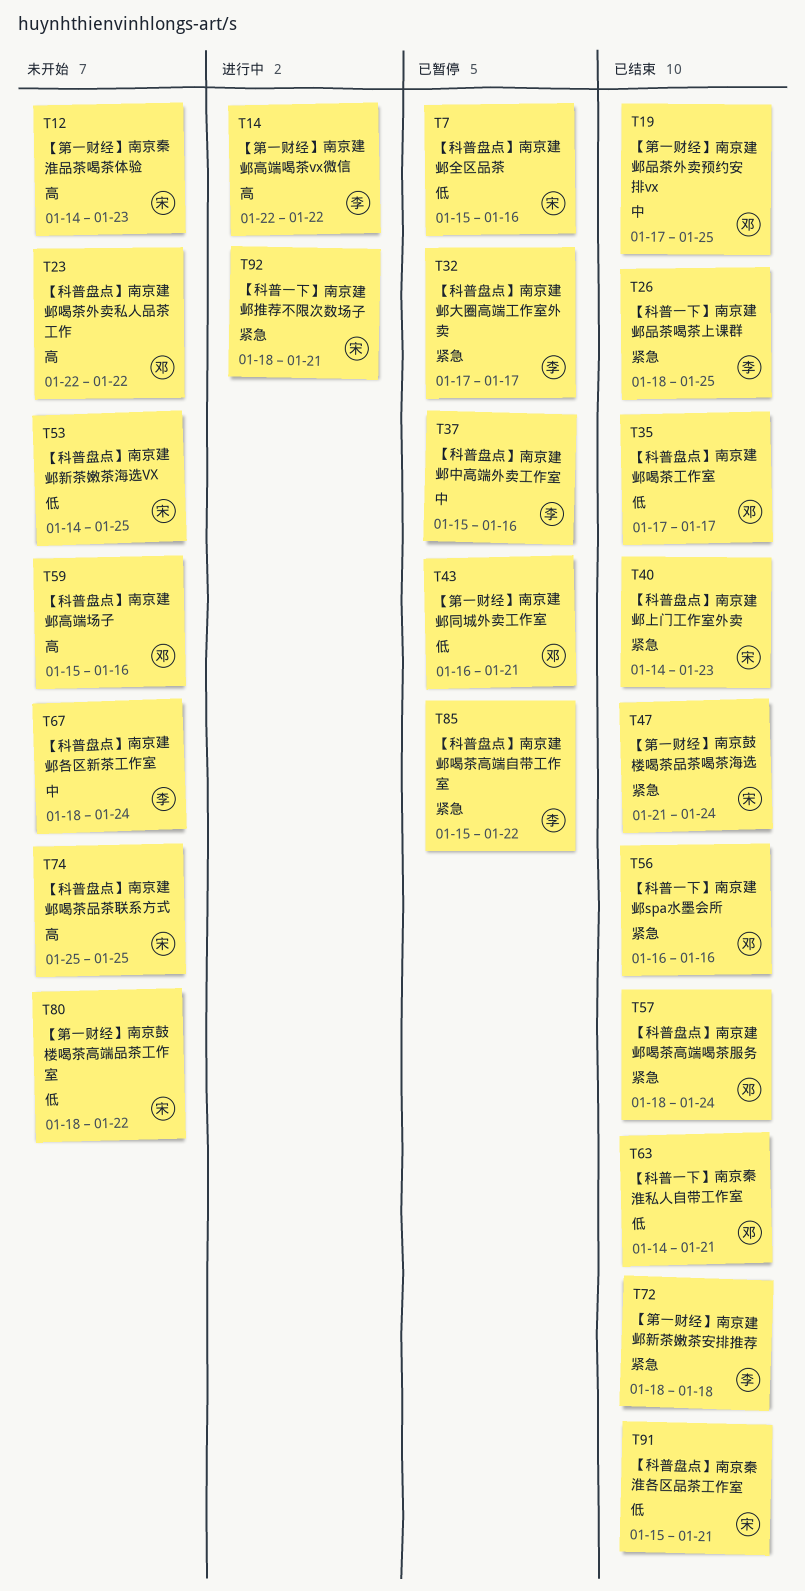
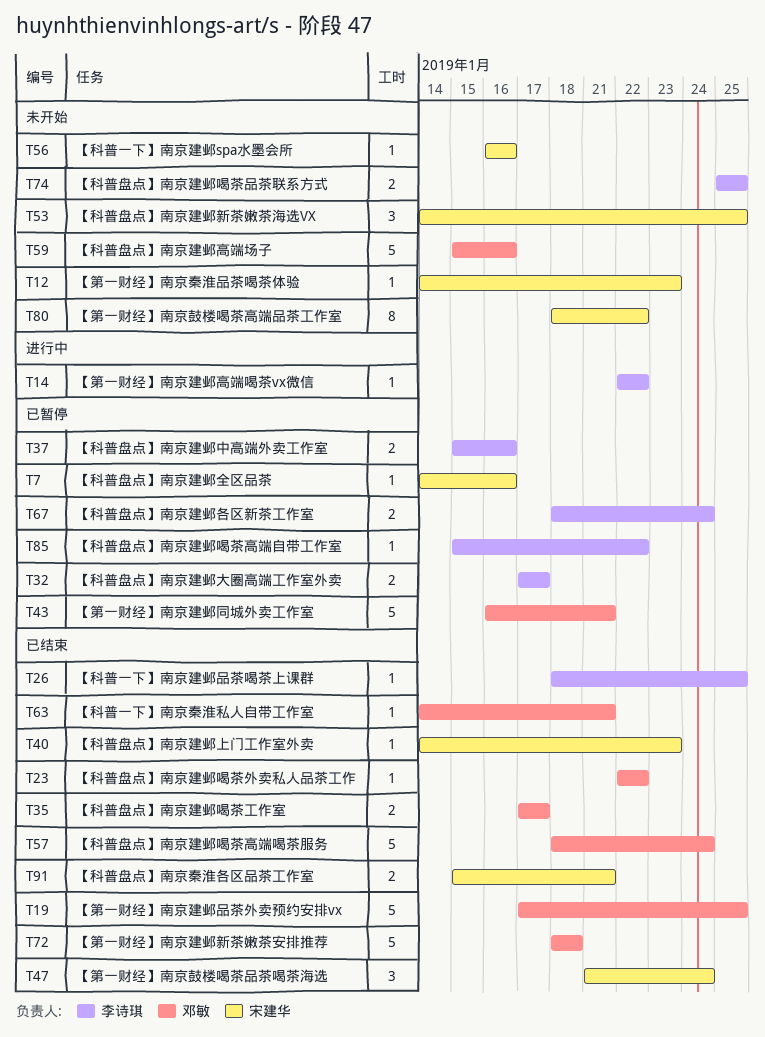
T7, start: Jan 15 -> Jan 14
T23, status: 未开始 -> 已结束
T56, status: 已结束 -> 未开始
T56, owner: 邓敏 -> 宋建华
T67, status: 未开始 -> 已暂停
T72, owner: 李诗琪 -> 邓敏
T74, owner: 宋建华 -> 李诗琪
T92: present -> none

